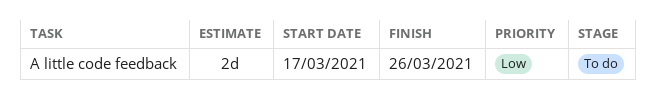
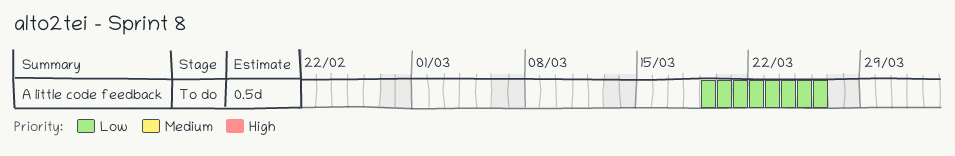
A little code feedback, estimate: 2d -> 0.5d
A little code feedback, start: Mar 17 -> Mar 19

